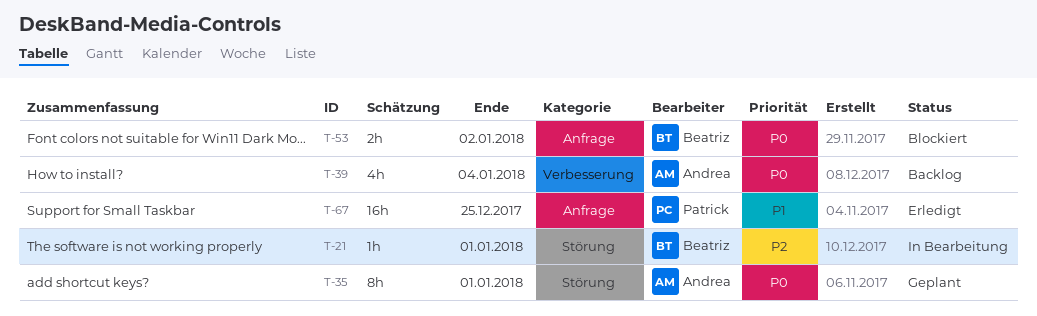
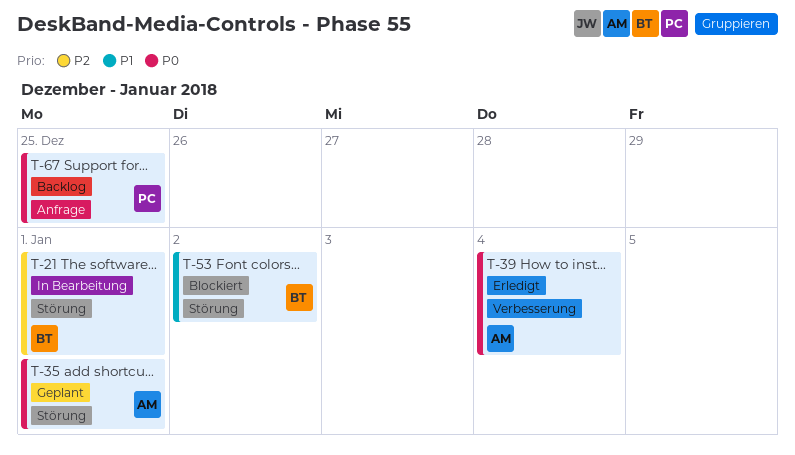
T-39, status: Backlog -> Erledigt
T-53, priority: P0 -> P1
T-53, label: Anfrage -> Störung
T-67, status: Erledigt -> Backlog
T-67, priority: P1 -> P0

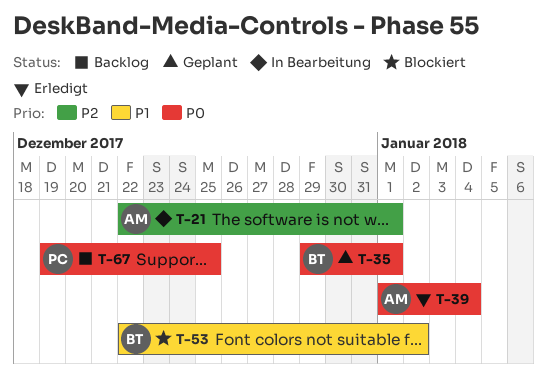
T-21, owner: BT -> AM
T-35, owner: AM -> BT

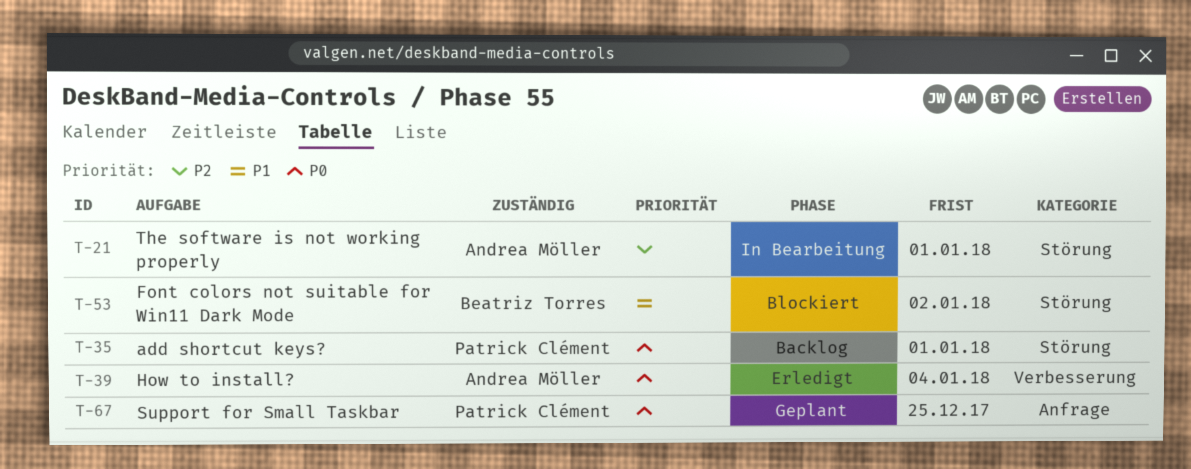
T-35, status: Geplant -> Backlog
T-35, owner: Beatriz Torres -> Patrick Clément
T-67, status: Backlog -> Geplant

